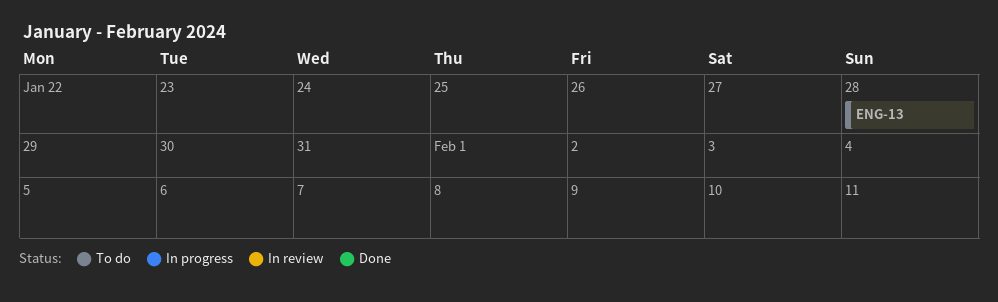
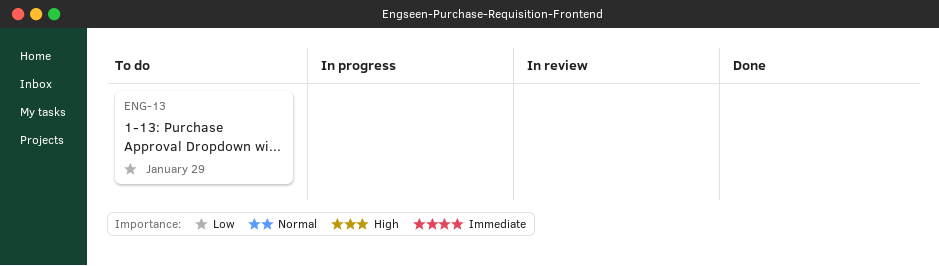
ENG-13, due: Jan 28 -> Jan 29

